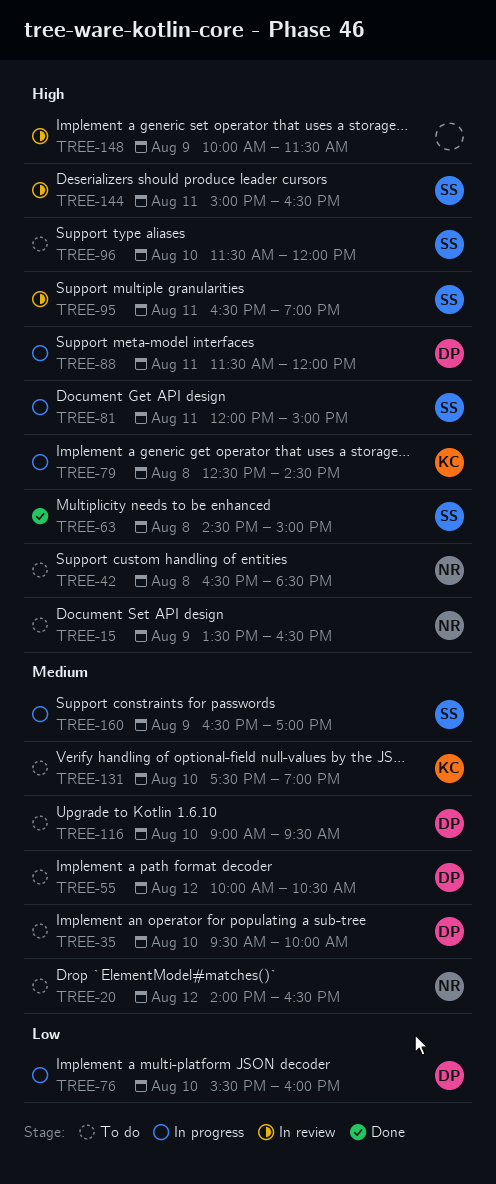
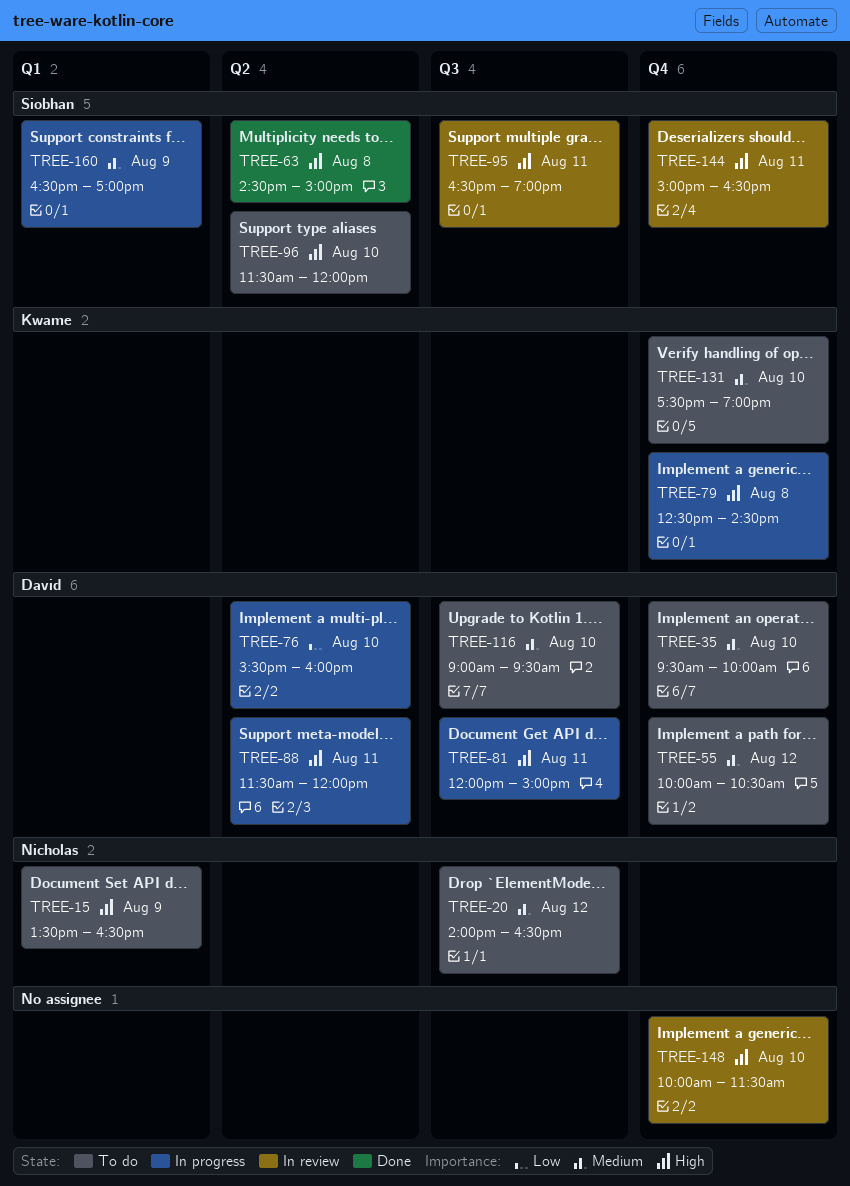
TREE-42: present -> none
TREE-81, owner: Siobhan -> David
TREE-148, day: Aug 9 -> Aug 10

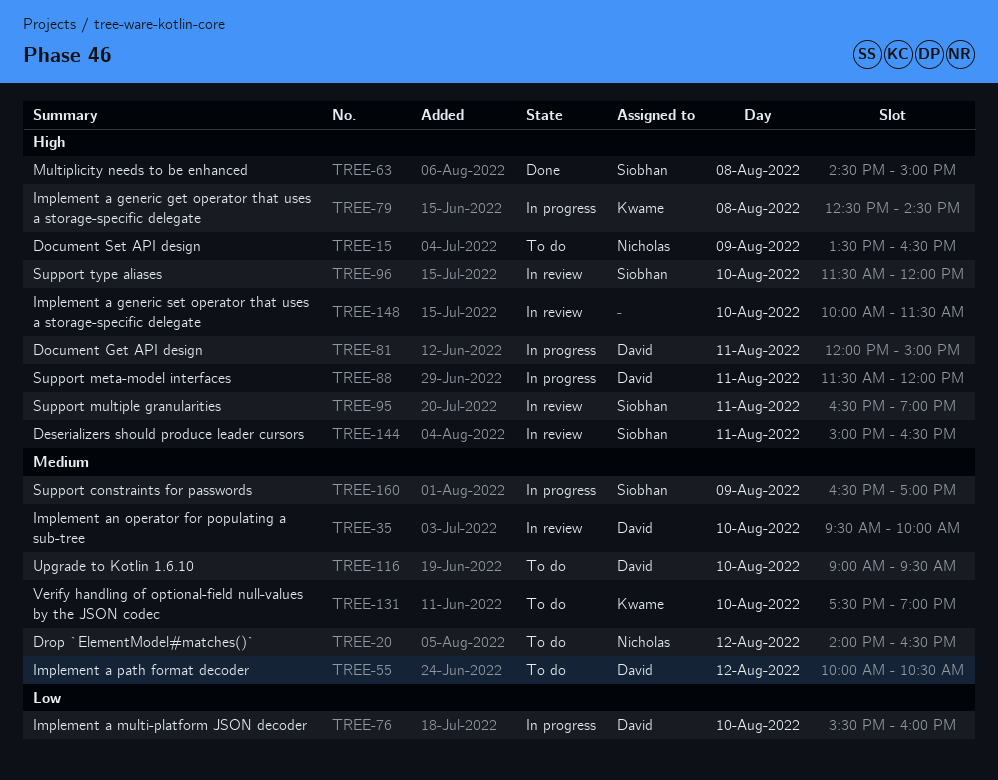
TREE-35, status: To do -> In review
TREE-96, status: To do -> In review

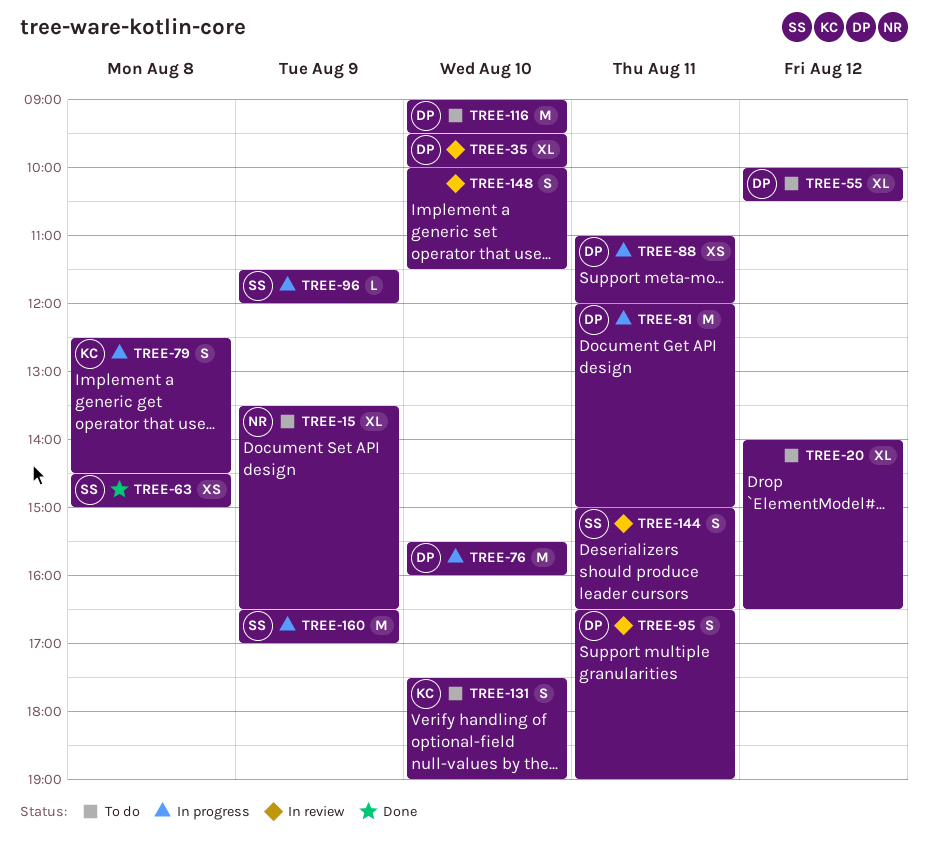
TREE-20, owner: Nicholas -> none
TREE-88, begins: 11:30 -> 11:00
TREE-95, owner: Siobhan -> David
TREE-96, status: In review -> In progress
TREE-96, day: Aug 10 -> Aug 9

